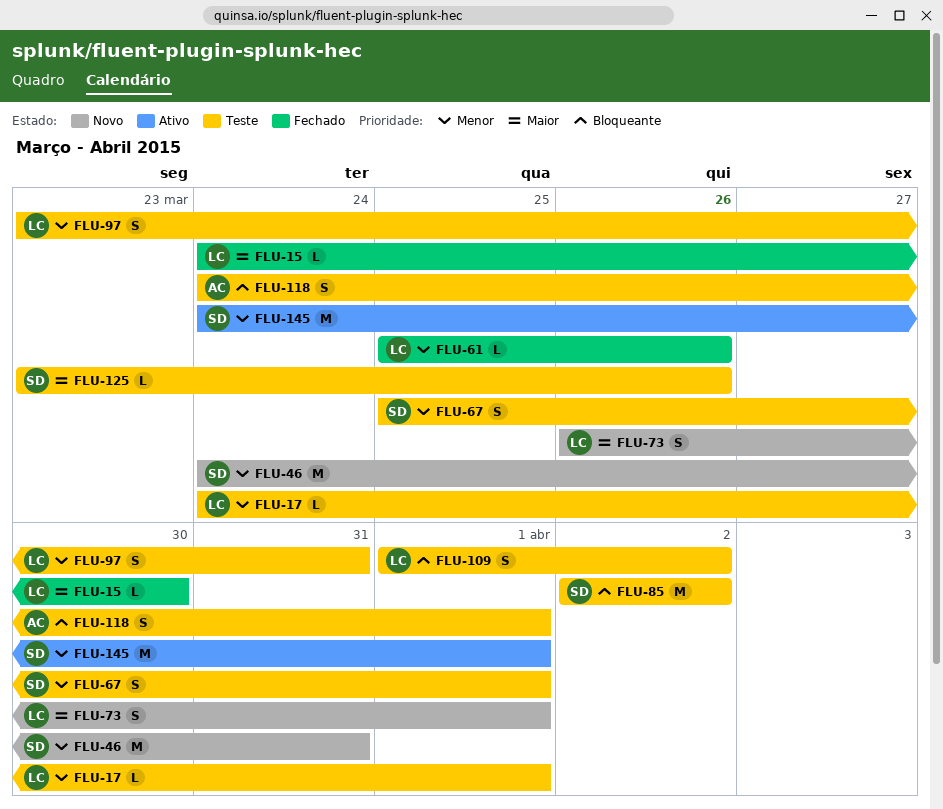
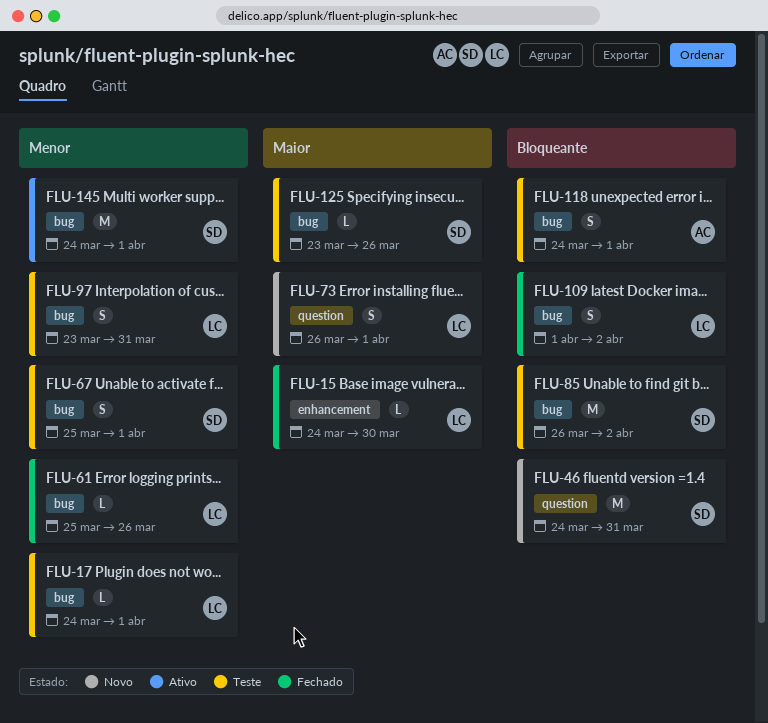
FLU-46, priority: Menor -> Bloqueante
FLU-85, start: Apr 2 -> Mar 26
FLU-109, status: Teste -> Fechado

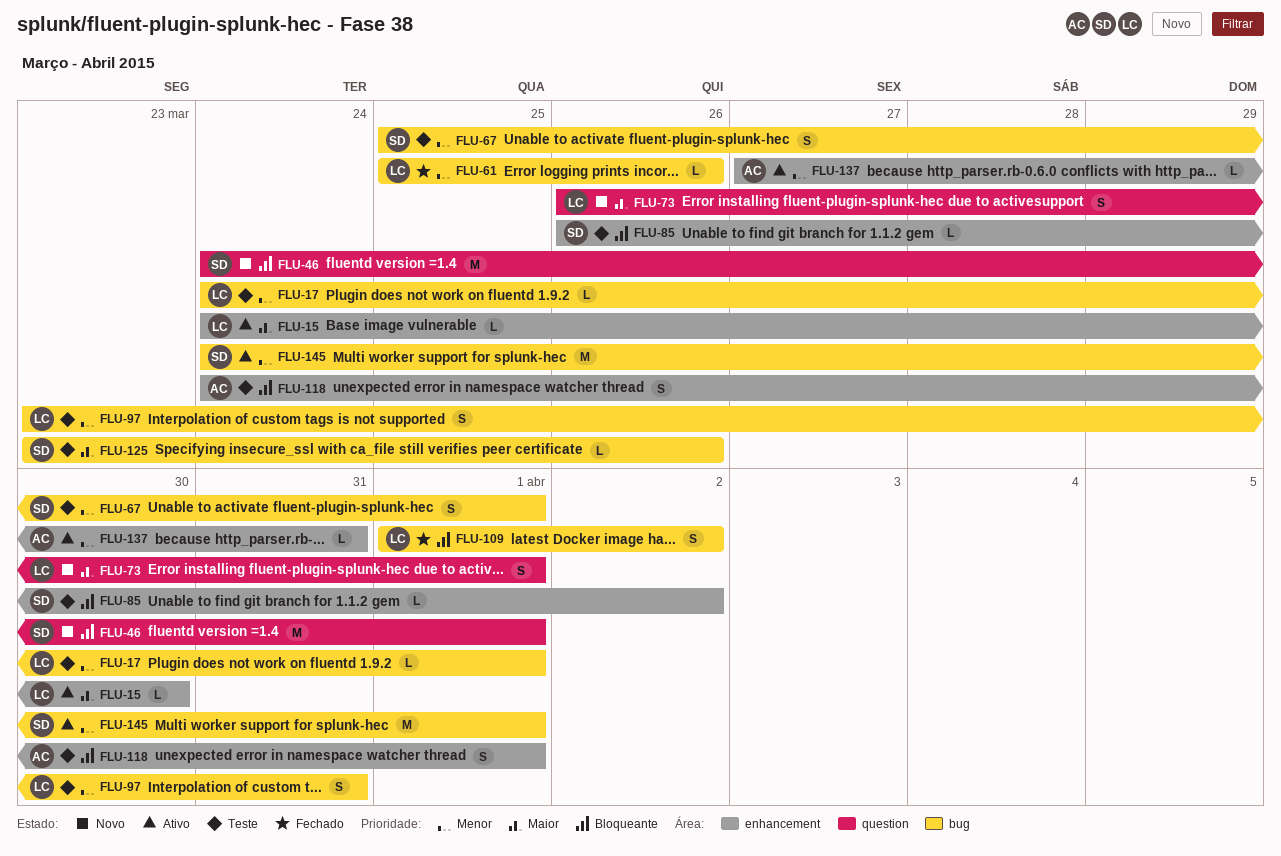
FLU-15, status: Fechado -> Ativo
FLU-46, due: Mar 31 -> Apr 1
FLU-85, label: bug -> enhancement
FLU-85, estimate: M -> L
FLU-118, label: bug -> enhancement
FLU-137: none -> present

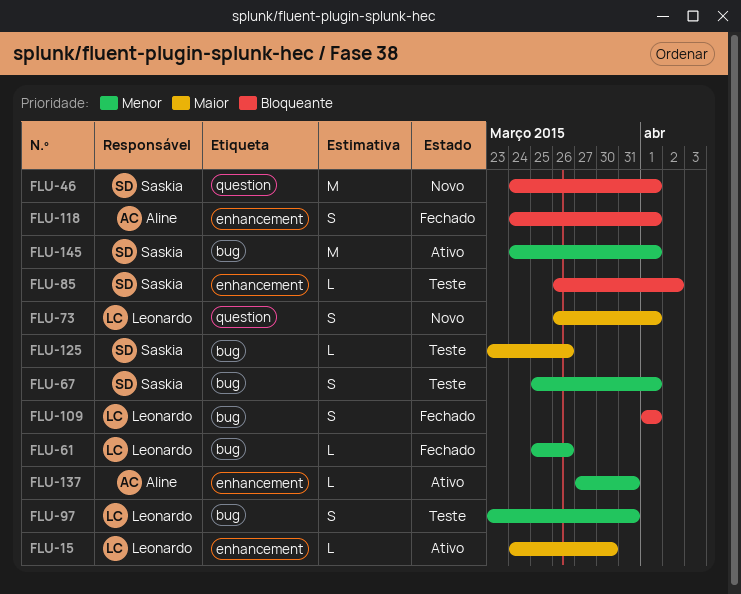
FLU-17: present -> none
FLU-109, due: Apr 2 -> Apr 1
FLU-118, status: Teste -> Fechado

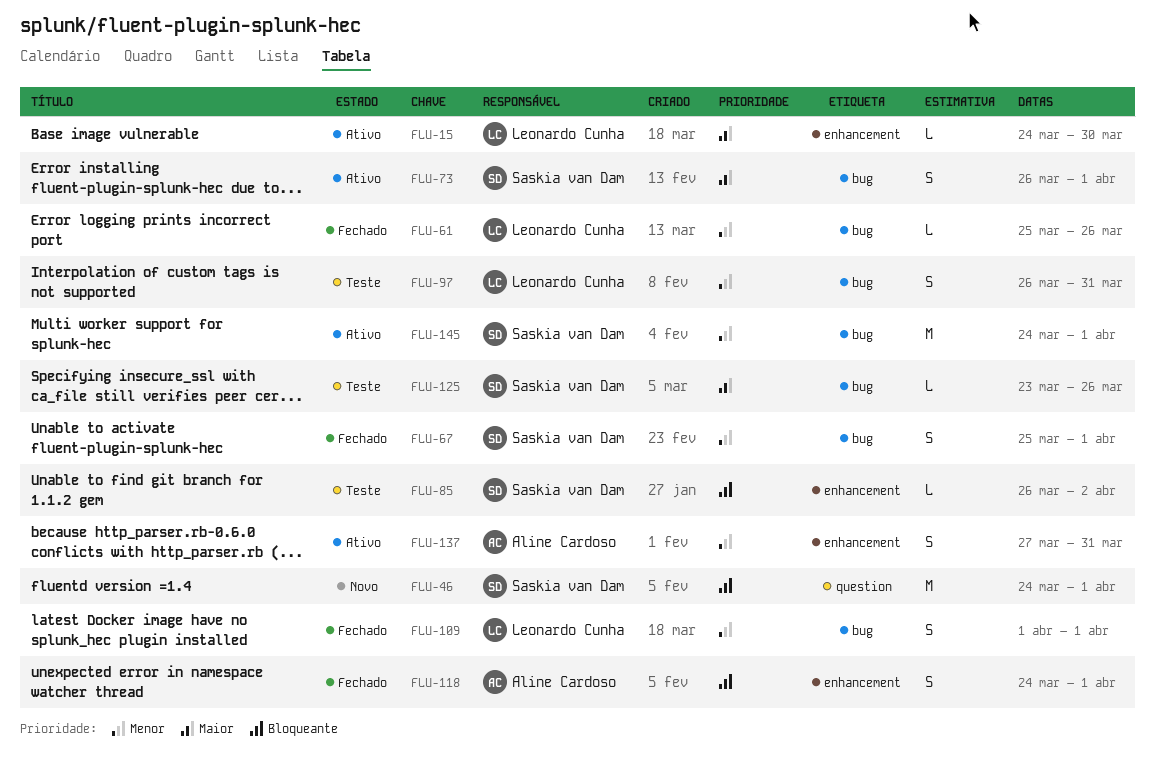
FLU-67, status: Teste -> Fechado
FLU-73, status: Novo -> Ativo
FLU-73, owner: Leonardo Cunha -> Saskia van Dam
FLU-73, label: question -> bug
FLU-97, start: Mar 23 -> Mar 26
FLU-109, priority: Bloqueante -> Menor
FLU-137, estimate: L -> S

